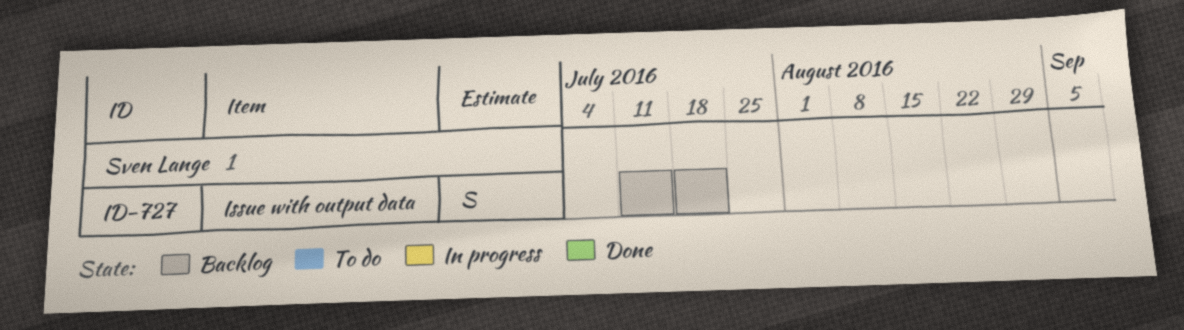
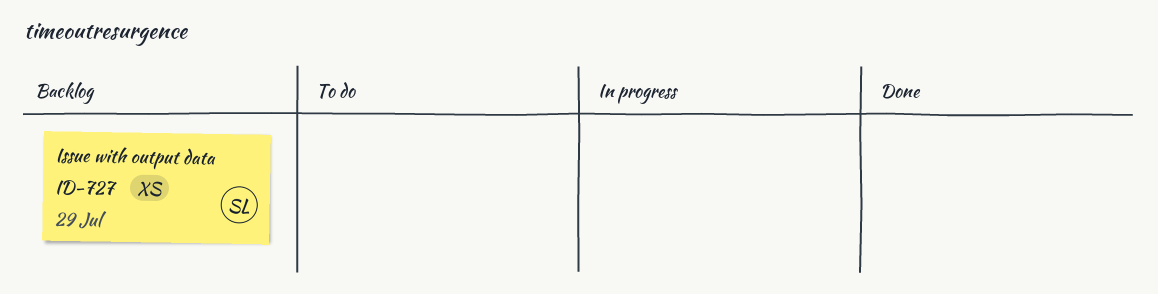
ID-727, estimate: S -> XS
ID-727, due: Jul 22 -> Jul 29

